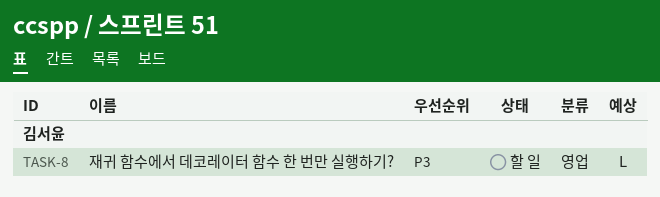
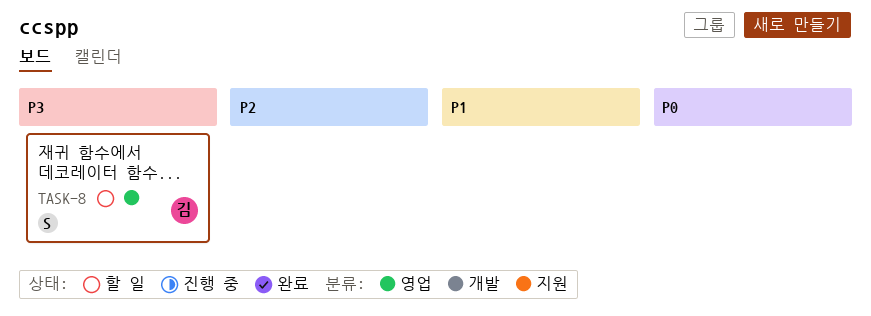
TASK-8, estimate: L -> S

